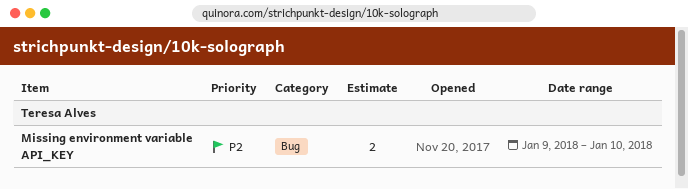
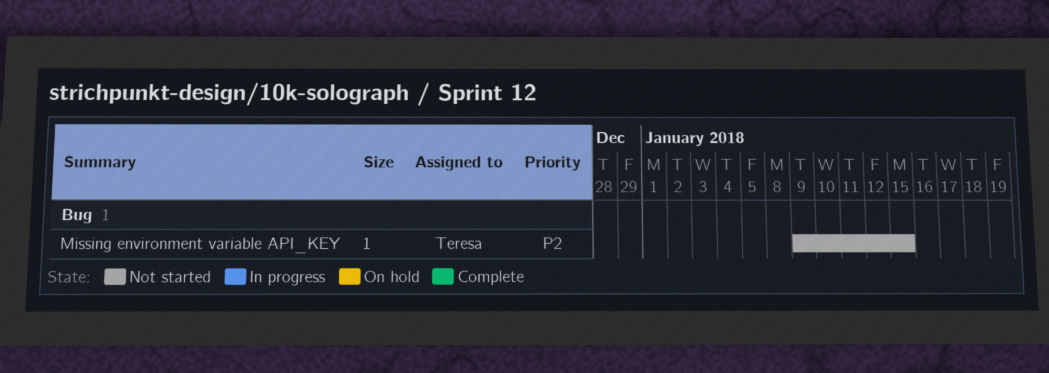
Missing environment variable API_KEY, estimate: 2 -> 1
Missing environment variable API_KEY, due: Jan 10 -> Jan 15

